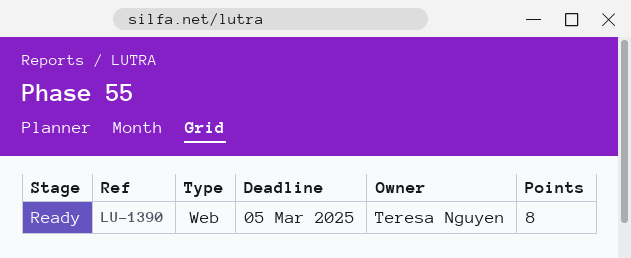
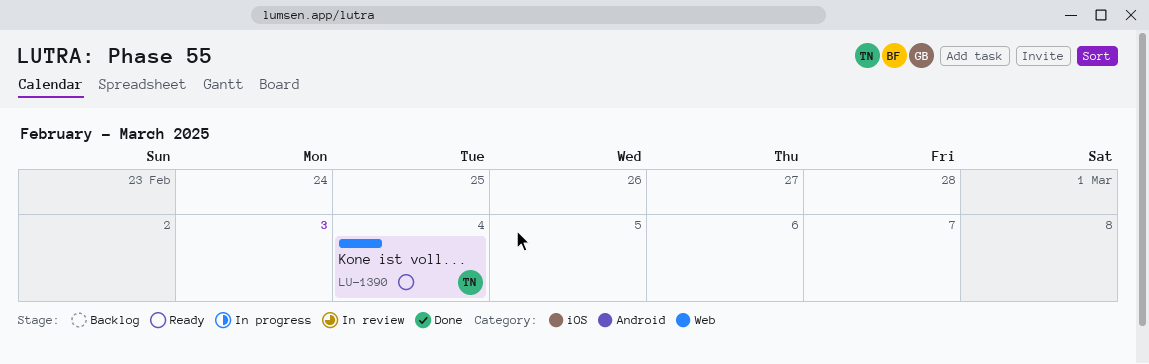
LU-1390, due: Mar 5 -> Mar 4

